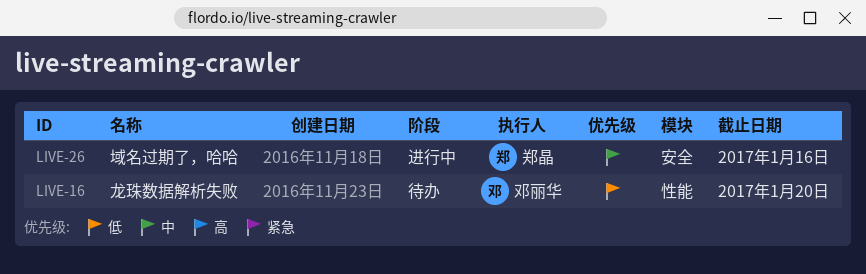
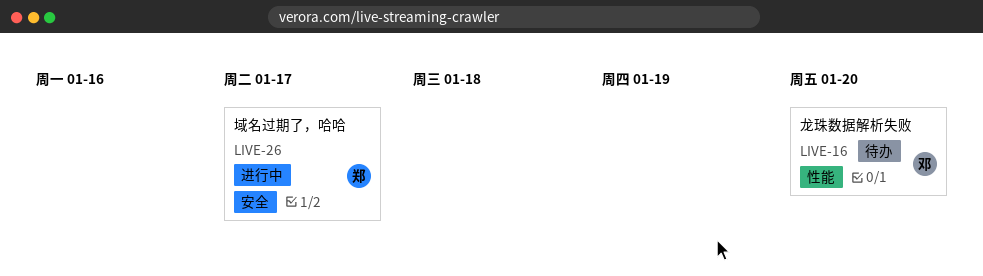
LIVE-26, due: Jan 16 -> Jan 17

